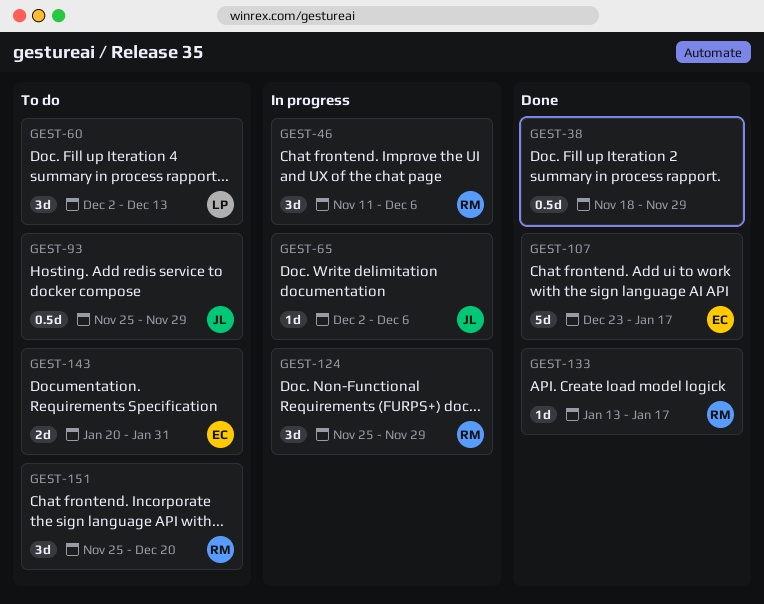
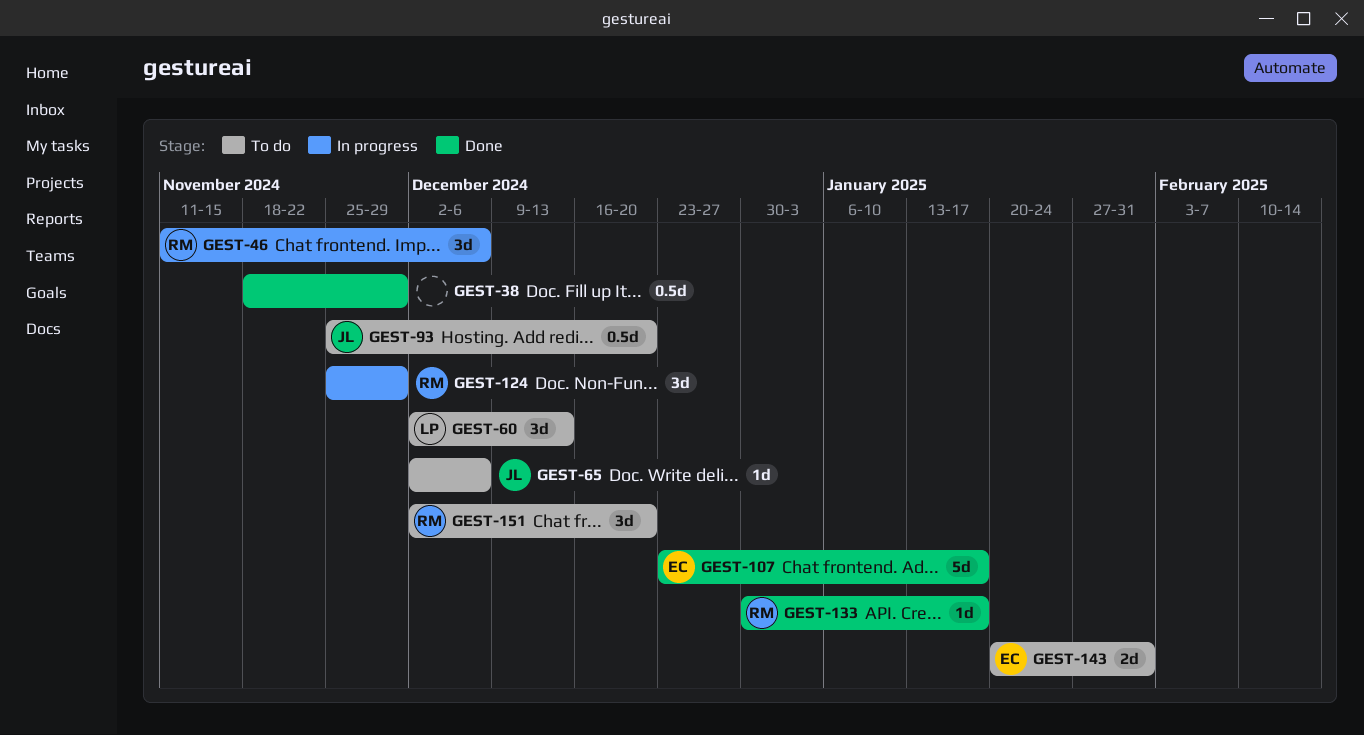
GEST-65, status: In progress -> To do
GEST-93, due: Nov 29 -> Dec 20
GEST-133, start: Jan 13 -> Dec 30
GEST-151, start: Nov 25 -> Dec 2

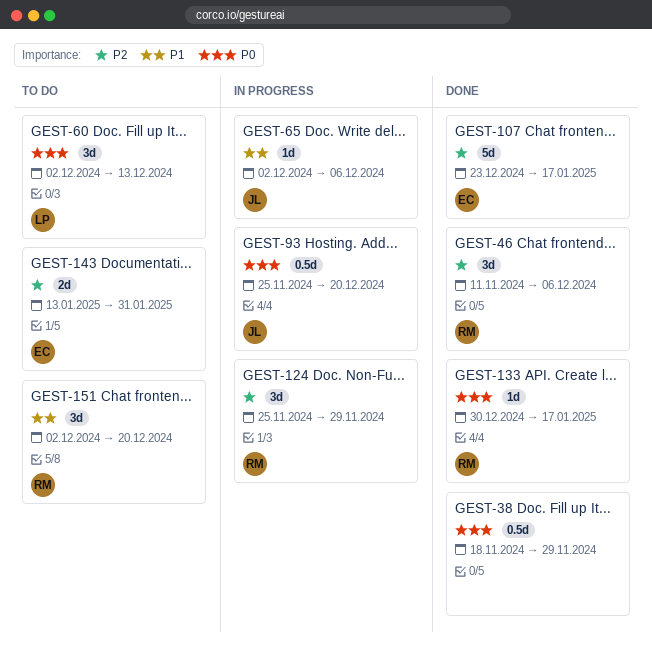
GEST-46, status: In progress -> Done
GEST-65, status: To do -> In progress
GEST-93, status: To do -> In progress
GEST-143, start: Jan 20 -> Jan 13

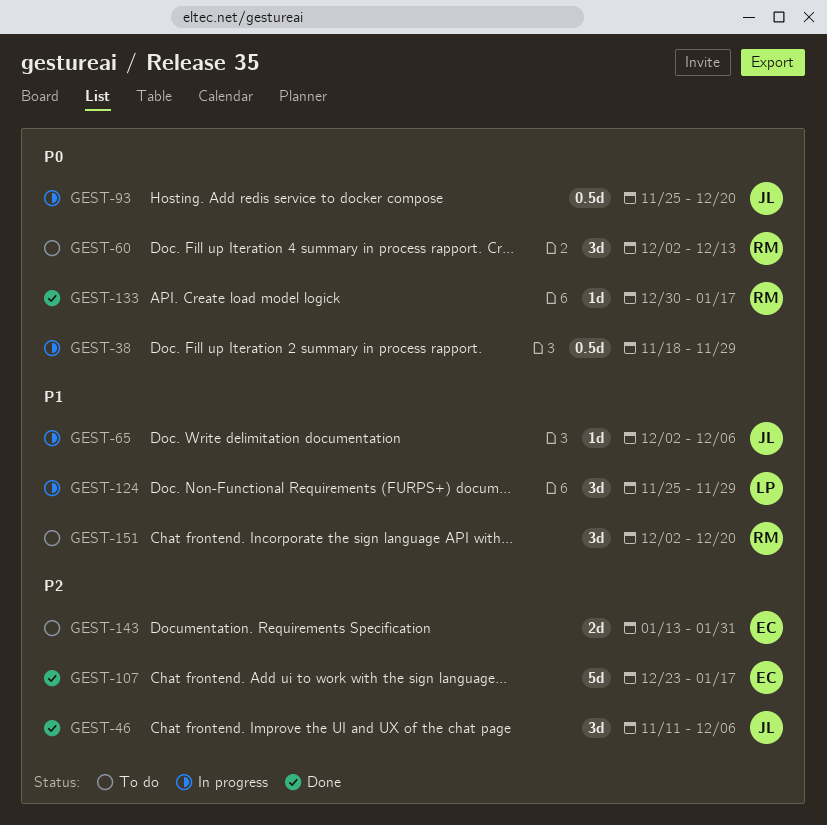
GEST-38, status: Done -> In progress
GEST-46, owner: RM -> JL
GEST-60, owner: LP -> RM
GEST-124, owner: RM -> LP
GEST-124, priority: P2 -> P1

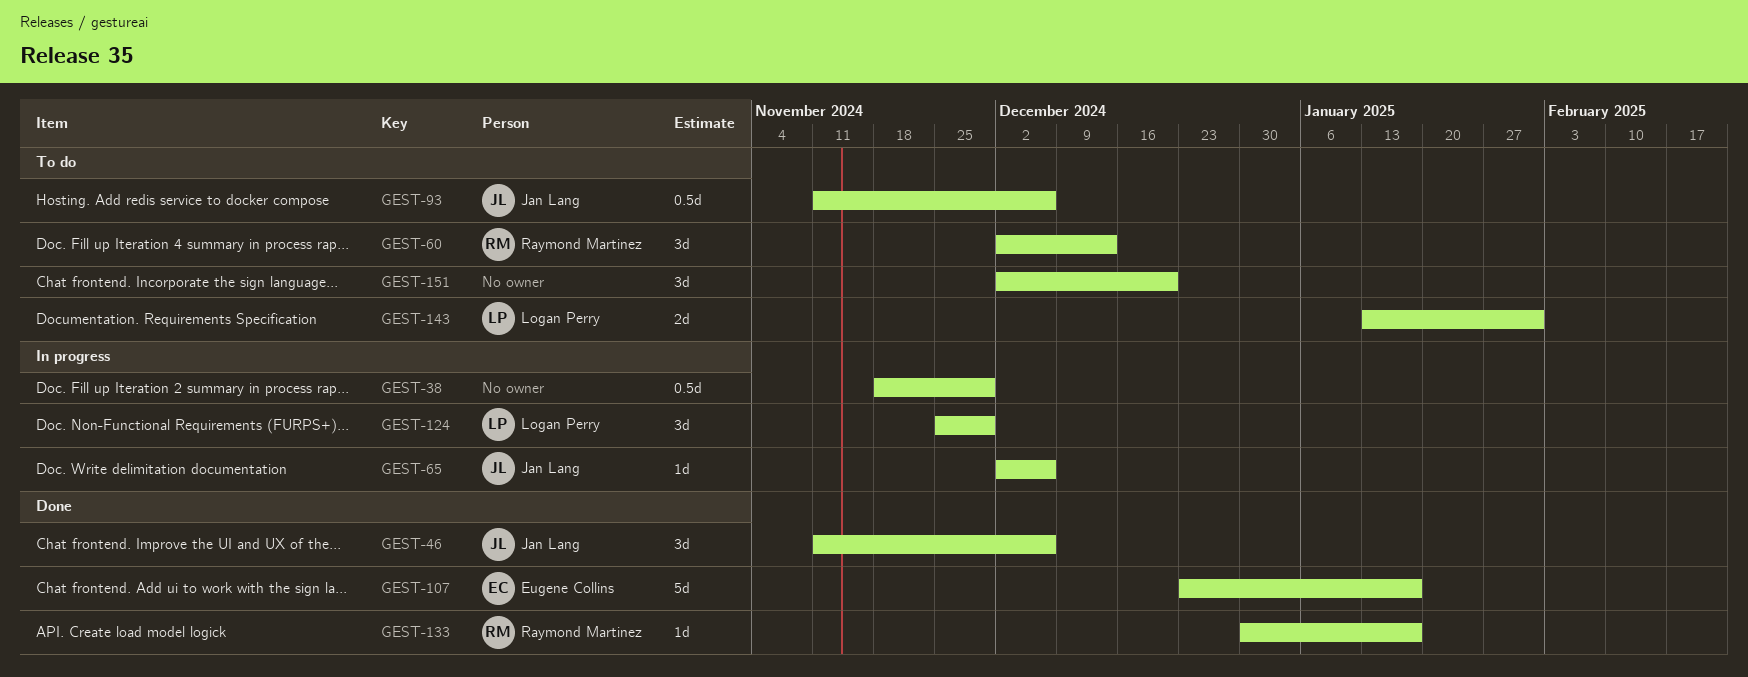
GEST-93, status: In progress -> To do
GEST-93, start: Nov 25 -> Nov 11
GEST-93, due: Dec 20 -> Dec 6
GEST-143, owner: Eugene Collins -> Logan Perry
GEST-151, owner: Raymond Martinez -> none

